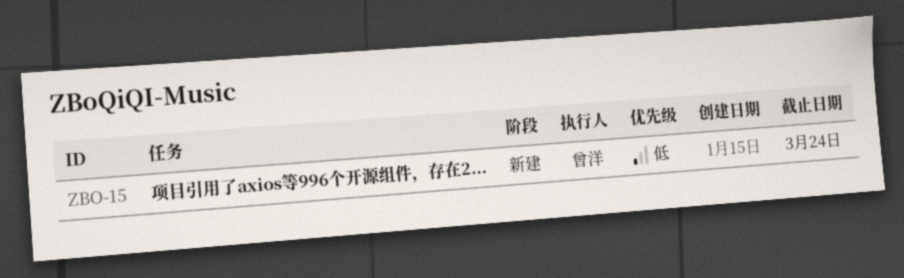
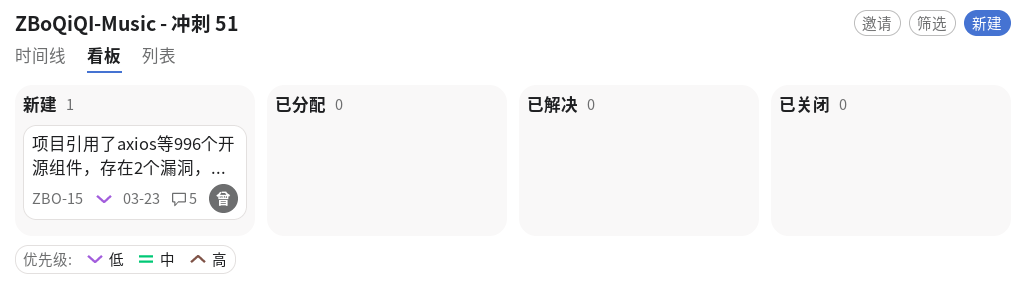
ZBO-15, due: Mar 24 -> Mar 23

